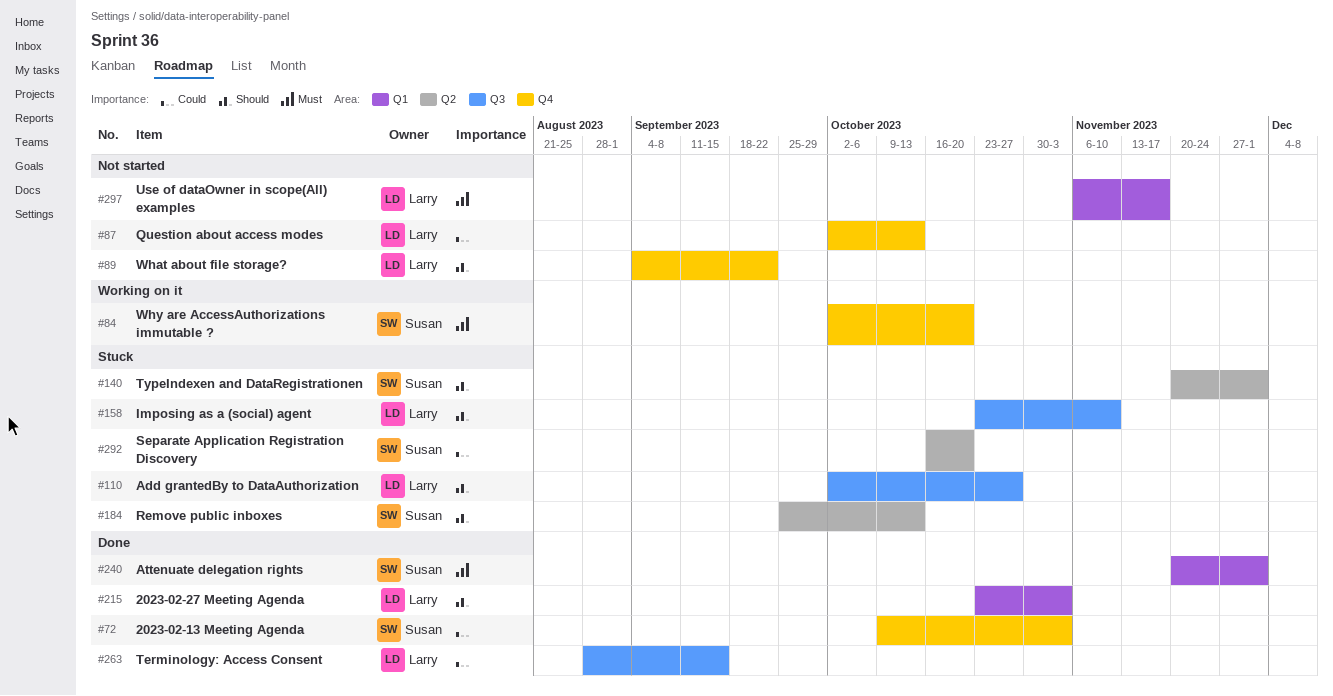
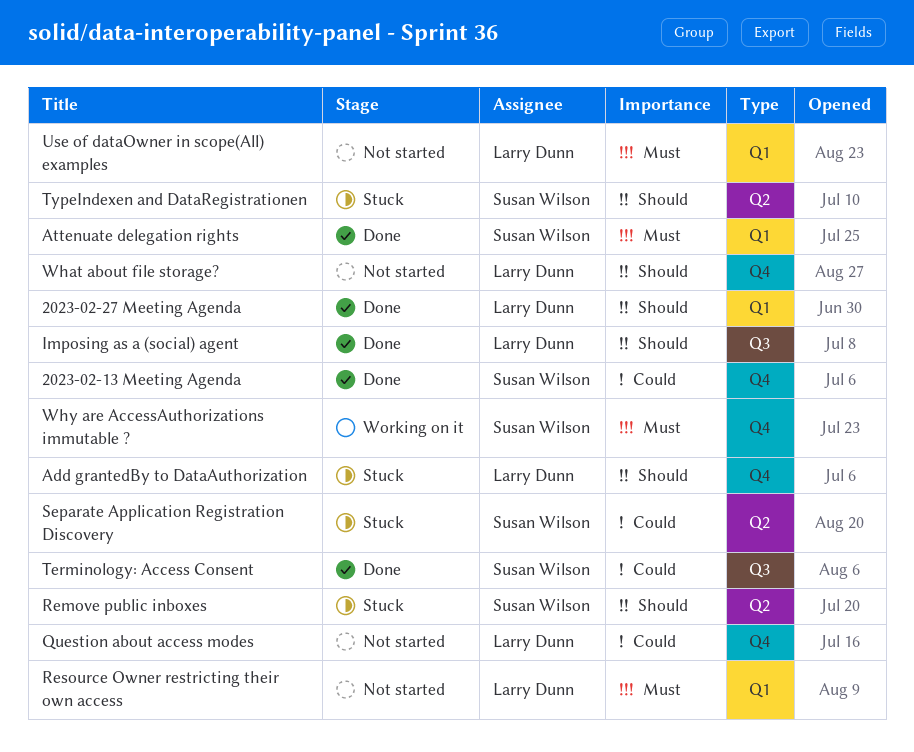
Add grantedBy to DataAuthorization, label: Q3 -> Q4
Imposing as a (social) agent, status: Stuck -> Done
Resource Owner restricting their own access: none -> present
Terminology: Access Consent, owner: Larry Dunn -> Susan Wilson

